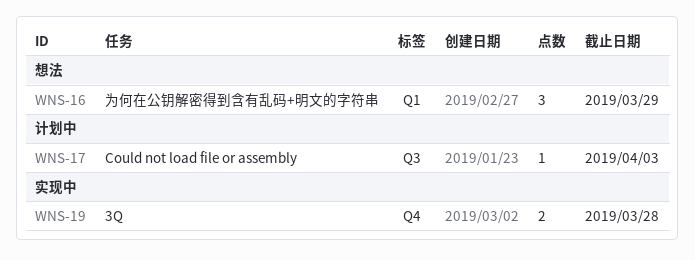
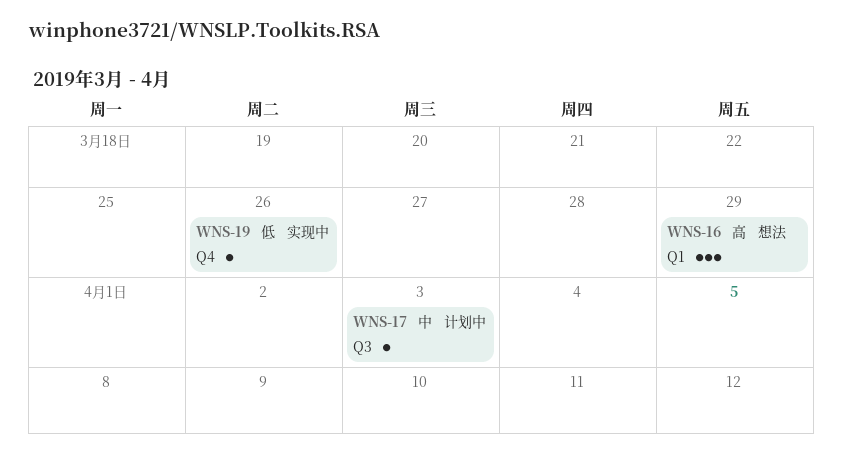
WNS-19, estimate: 2 -> 1
WNS-19, due: Mar 28 -> Mar 26

